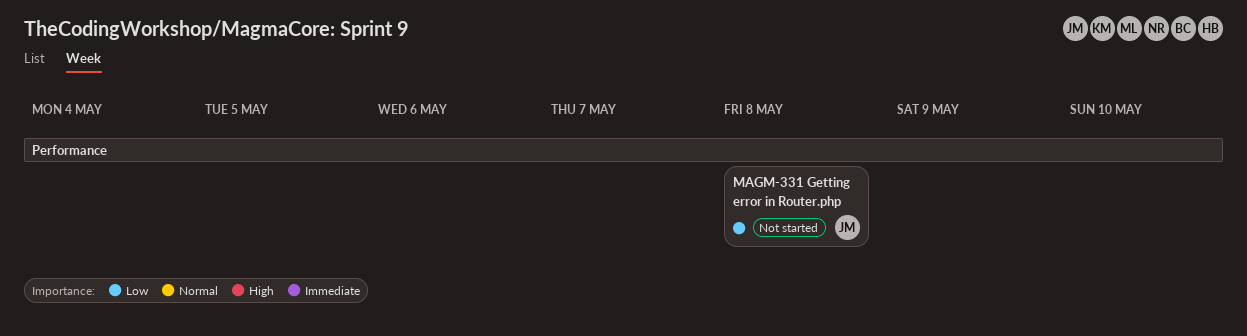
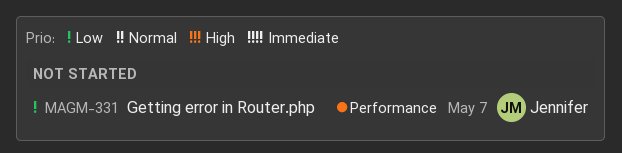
MAGM-331, due: May 8 -> May 7

